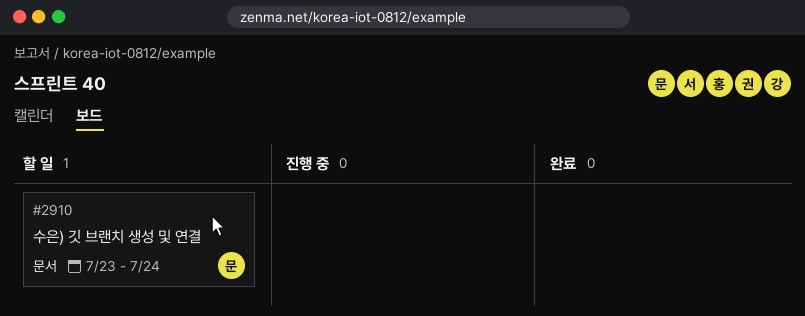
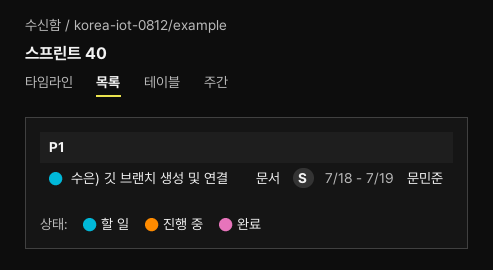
수은) 깃 브랜치 생성 및 연결, start: Jul 23 -> Jul 18
수은) 깃 브랜치 생성 및 연결, due: Jul 24 -> Jul 19

